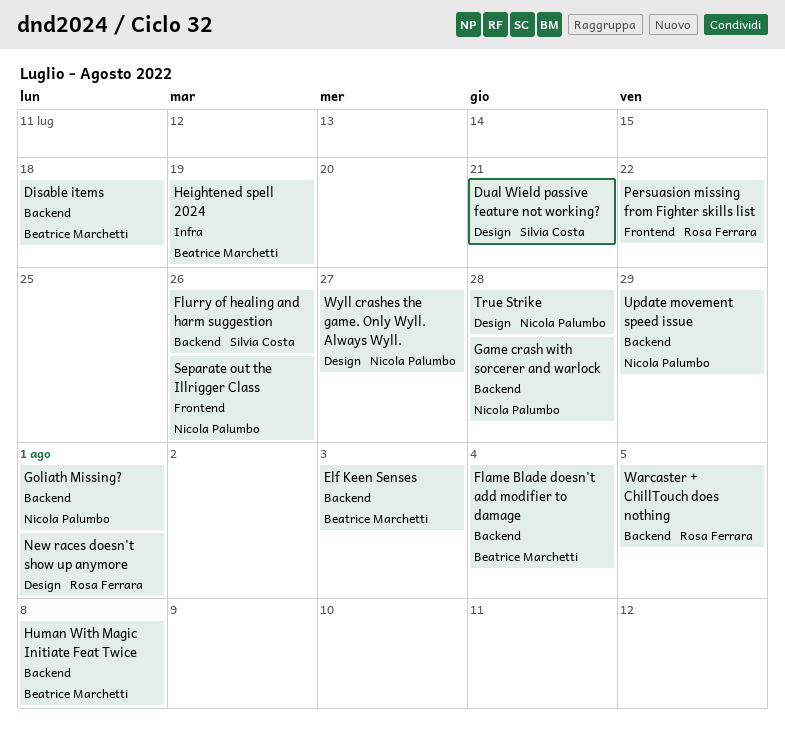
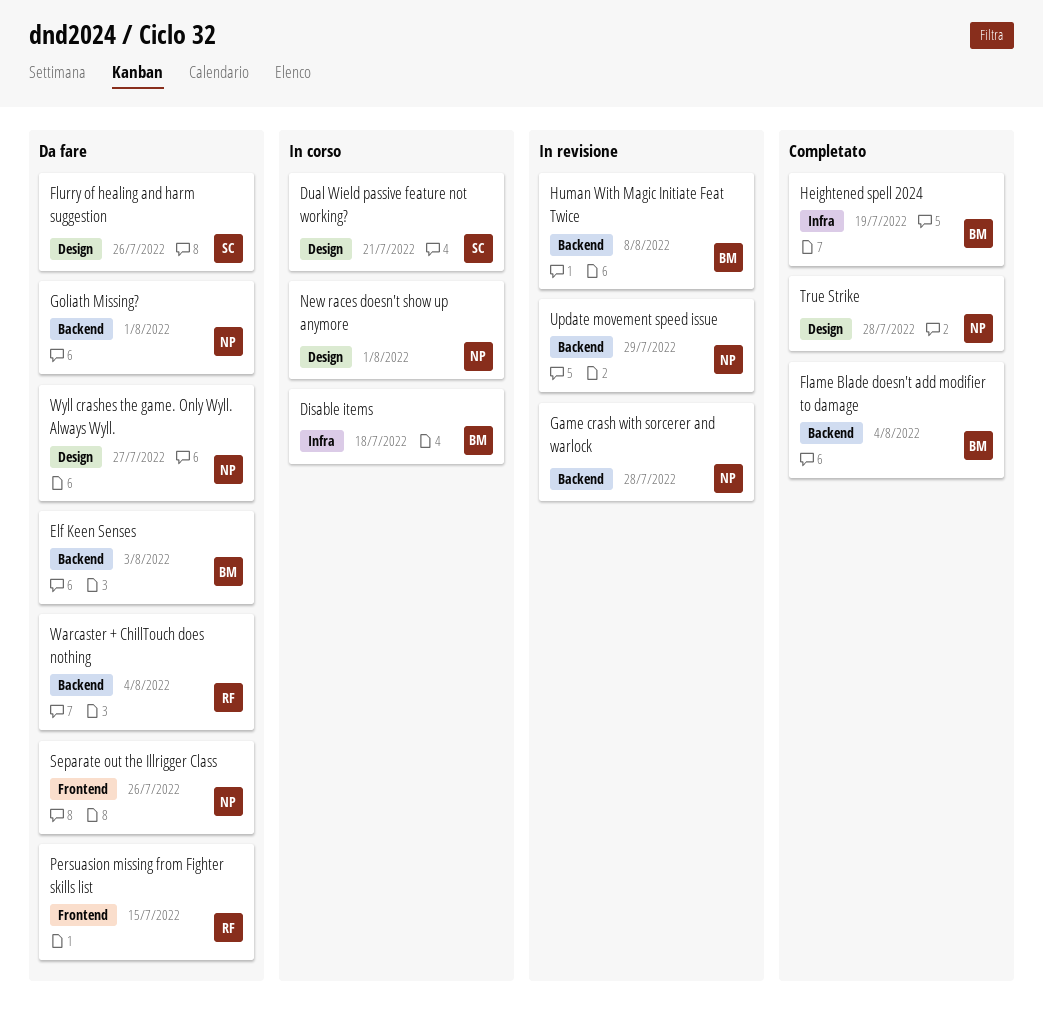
Disable items, label: Backend -> Infra
Flurry of healing and harm suggestion, label: Backend -> Design
New races doesn't show up anymore, owner: Rosa Ferrara -> Nicola Palumbo
Persuasion missing from Fighter skills list, due: Jul 22 -> Jul 15
Warcaster + ChillTouch does nothing, due: Aug 5 -> Aug 4

